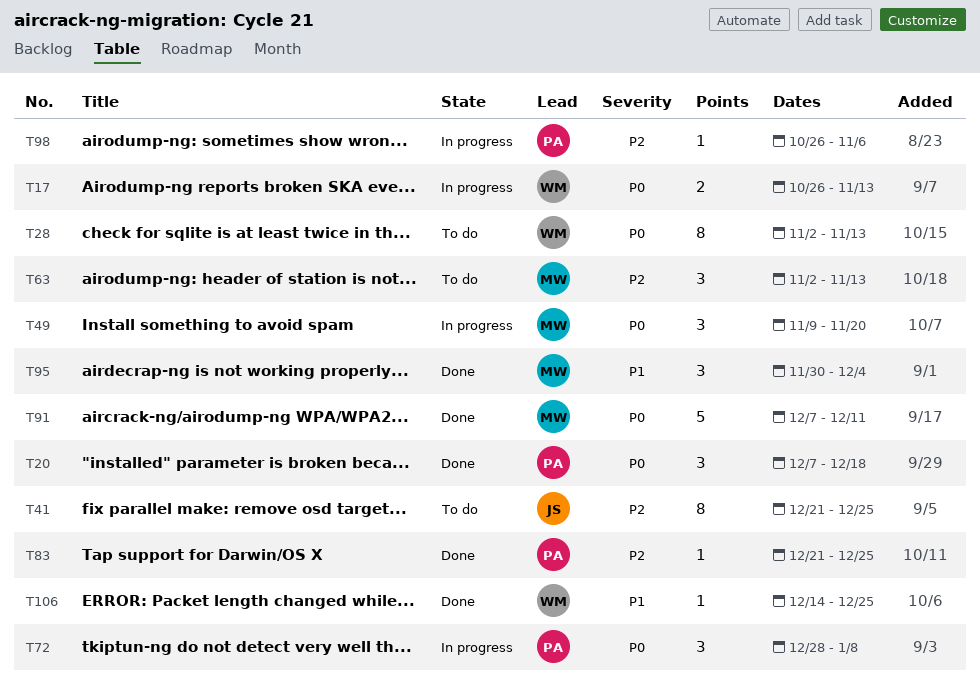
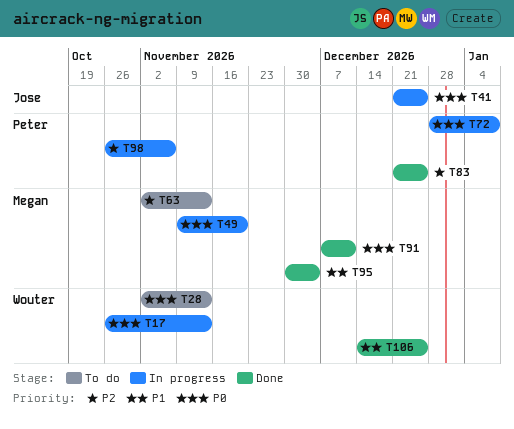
T20: present -> none
T41, status: To do -> In progress
T41, priority: P2 -> P0

